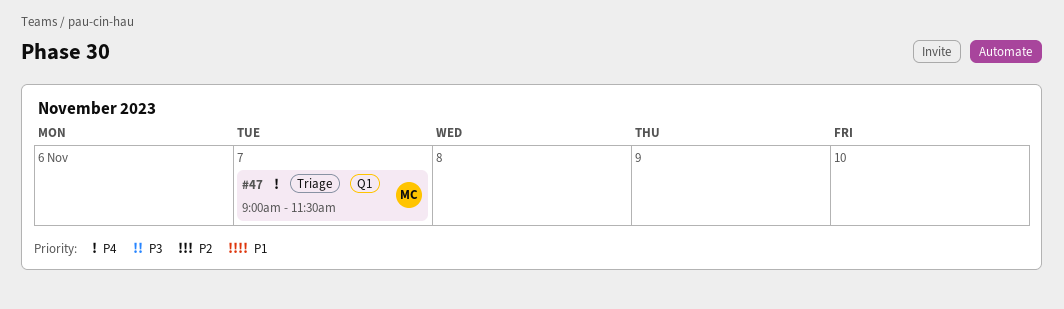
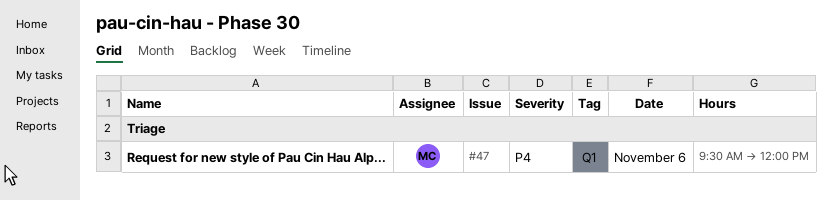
#47, day: Nov 7 -> Nov 6
#47, begins: 09:00 -> 09:30
#47, ends: 11:30 -> 12:00

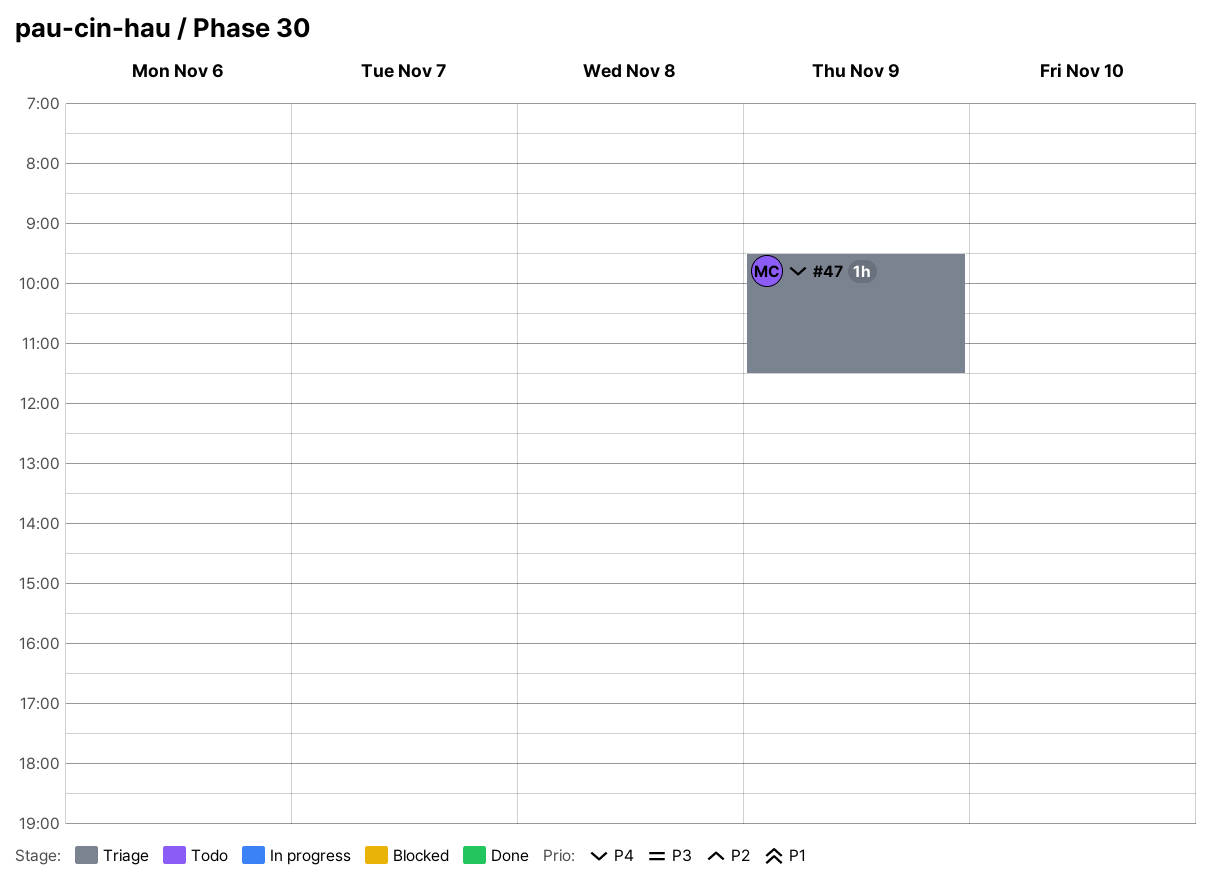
#47, day: Nov 6 -> Nov 9
#47, ends: 12:00 -> 11:30

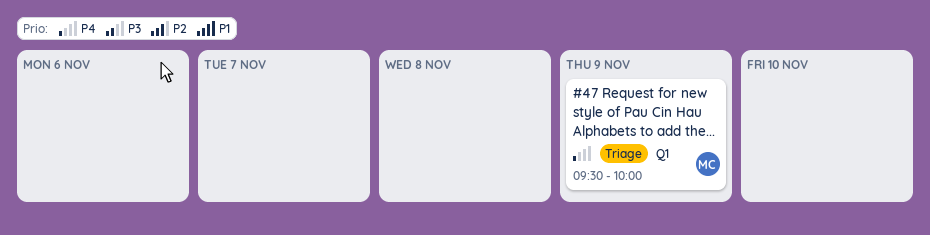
#47, ends: 11:30 -> 10:00

